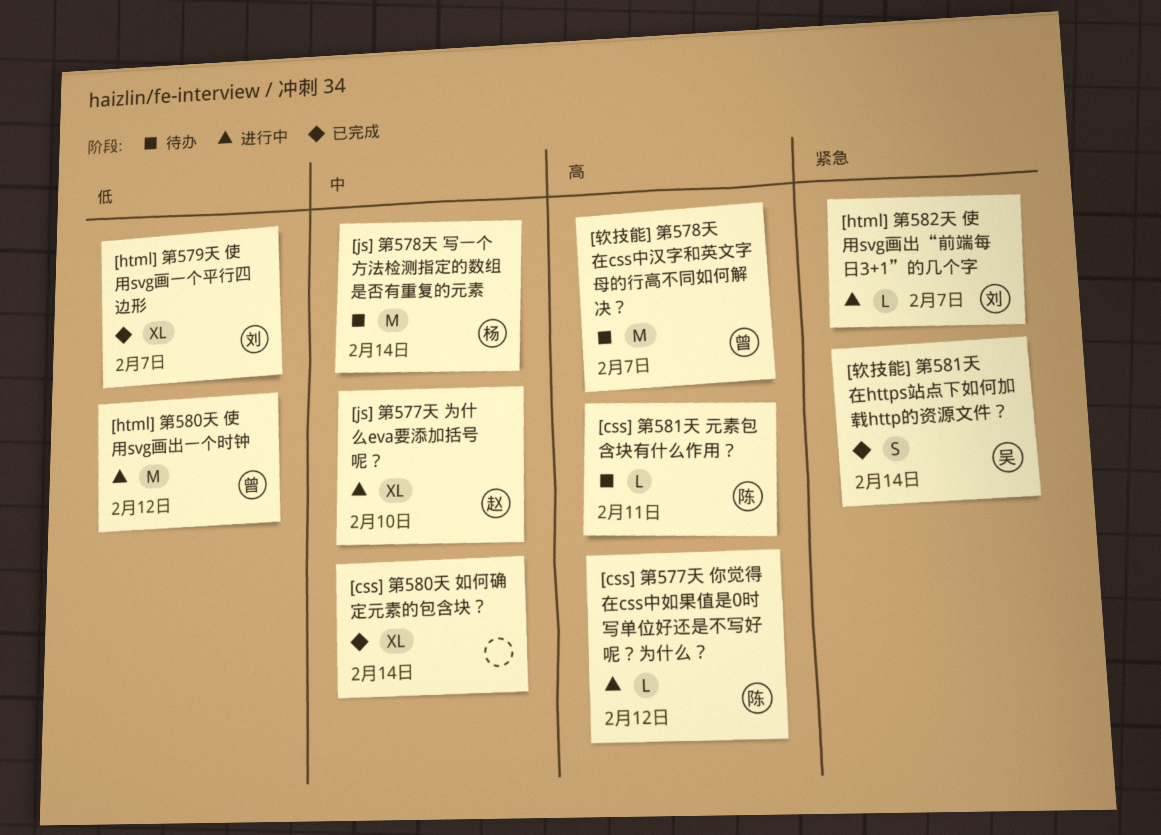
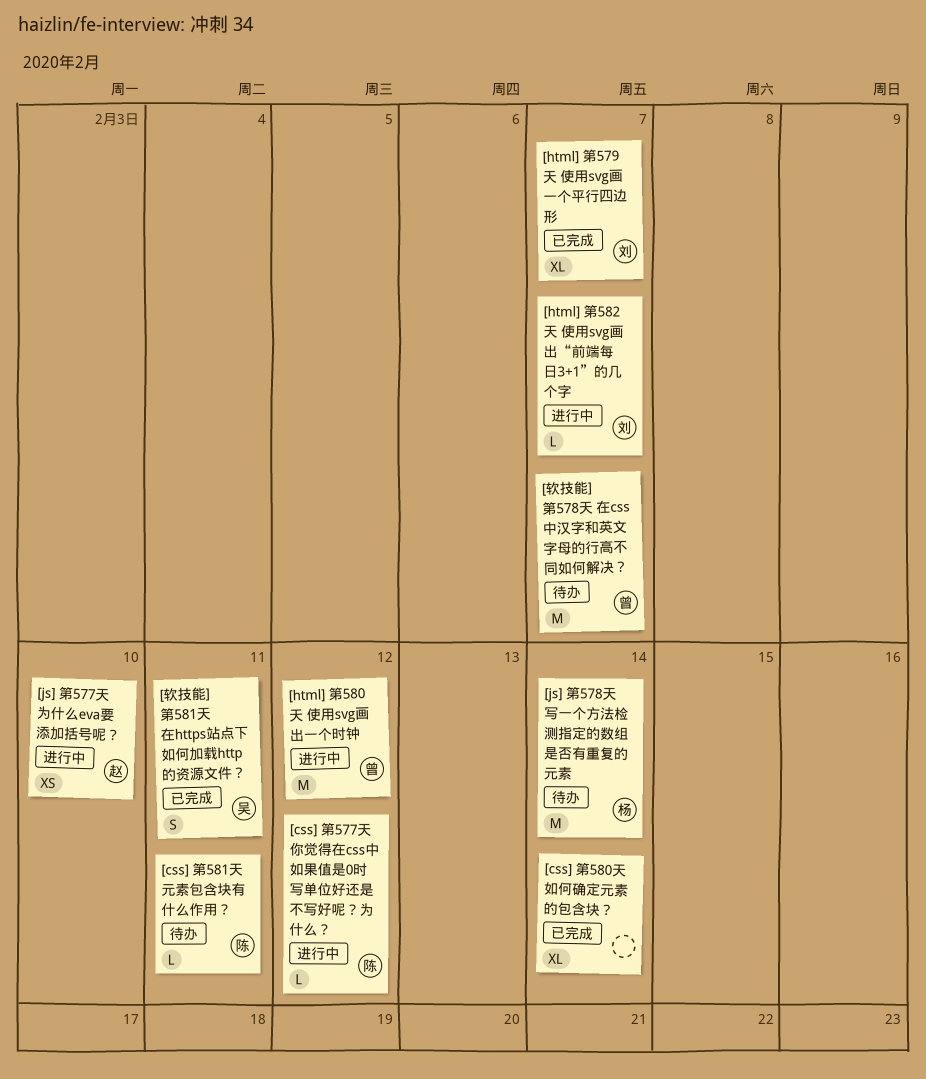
[js] 第577天 为什么eva要添加括号呢？, estimate: XL -> XS
[软技能] 第581天 在https站点下如何加载http的资源文件？, due: Feb 14 -> Feb 11

